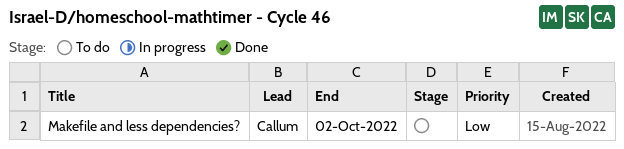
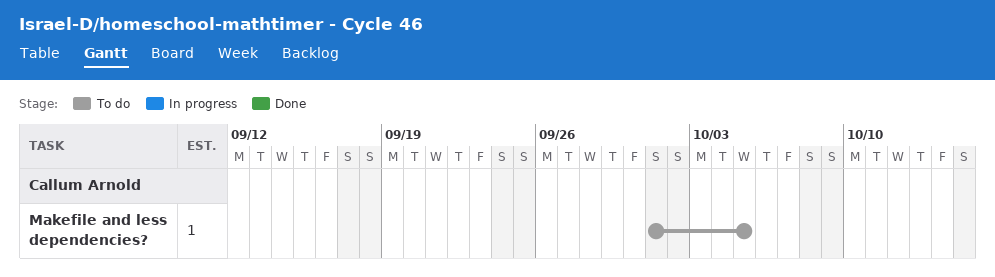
Makefile and less dependencies?, due: Oct 2 -> Oct 5

